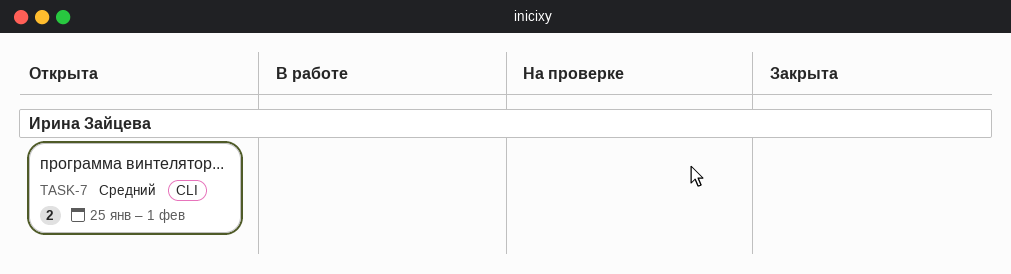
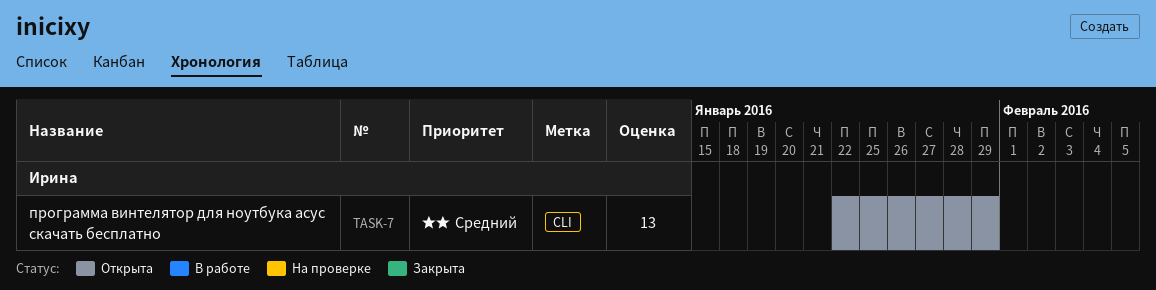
TASK-7, estimate: 2 -> 13
TASK-7, start: Jan 25 -> Jan 22
TASK-7, due: Feb 1 -> Jan 29

